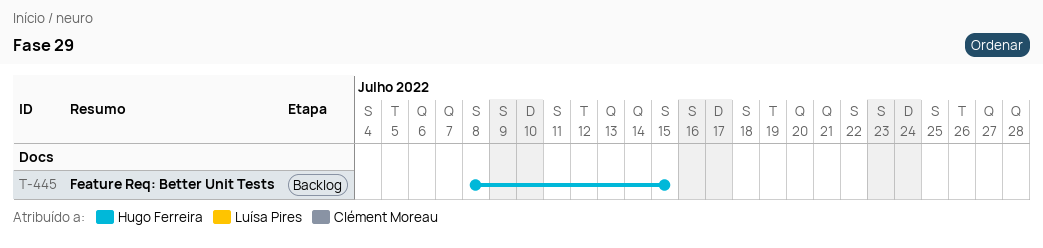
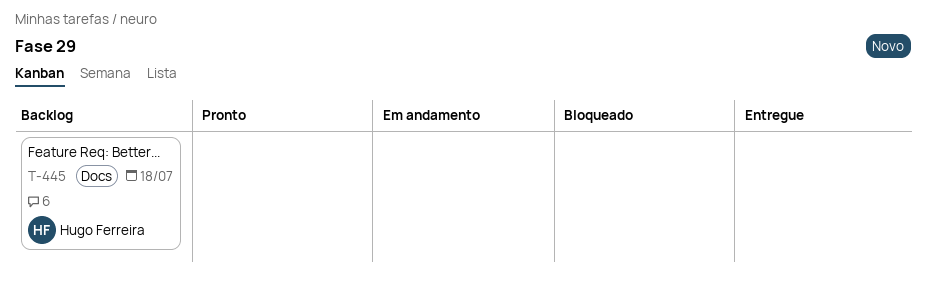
T-445, due: Jul 15 -> Jul 18

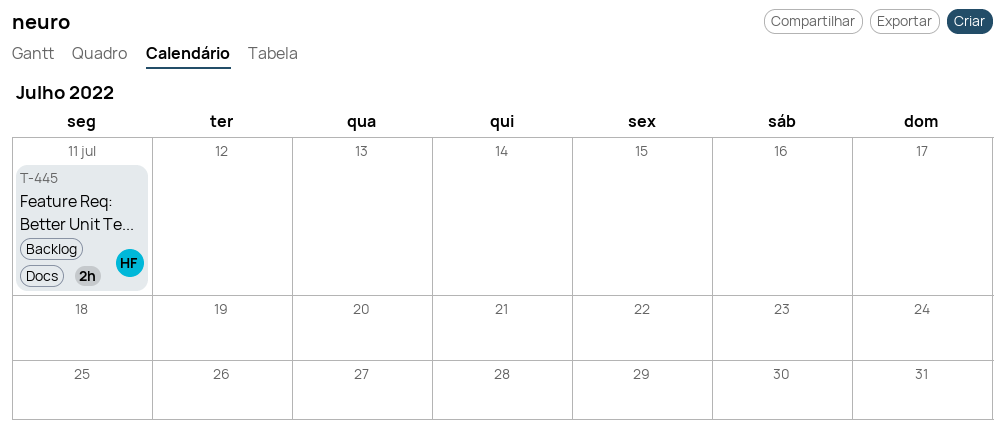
T-445, due: Jul 18 -> Jul 11

